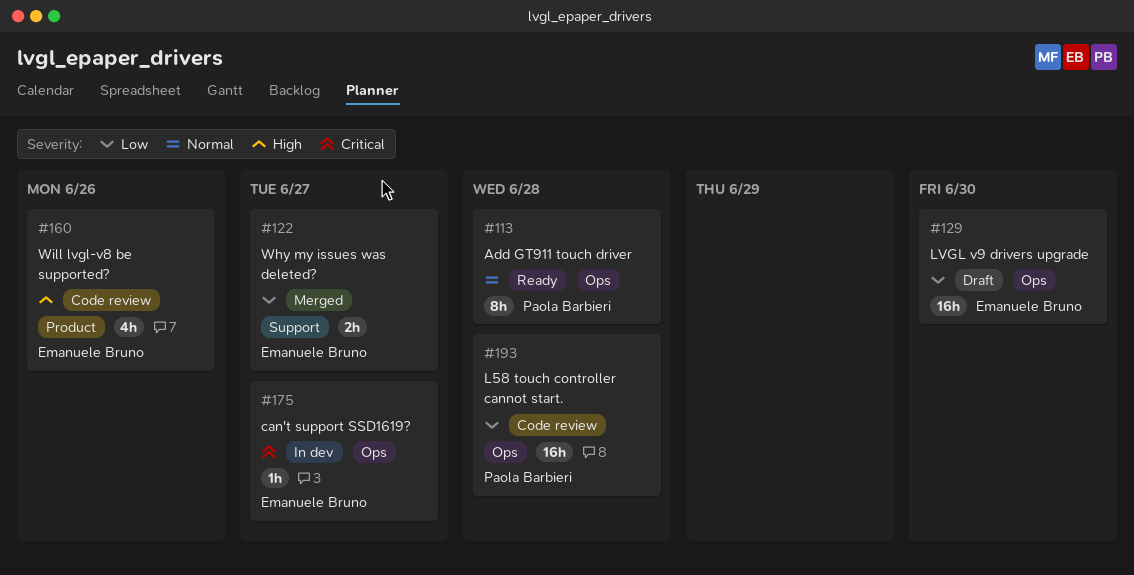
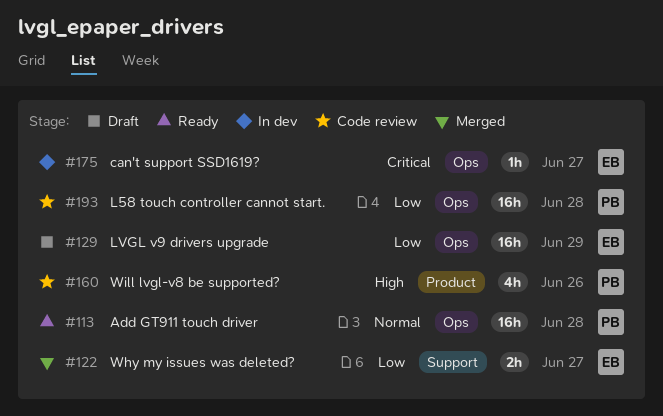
#113, estimate: 8h -> 16h
#129, due: Jun 30 -> Jun 29
#160, owner: Emanuele Bruno -> Paola Barbieri

